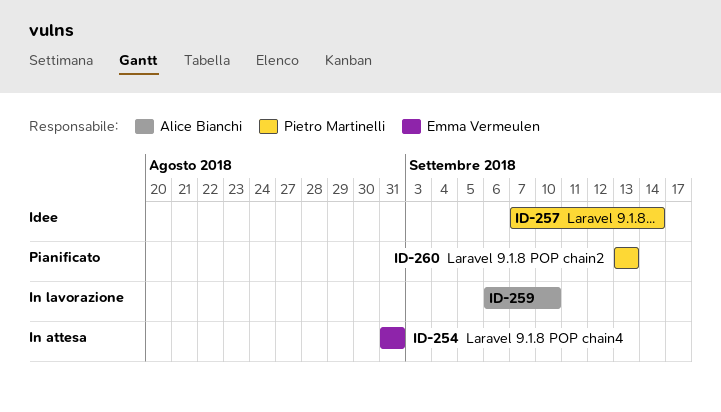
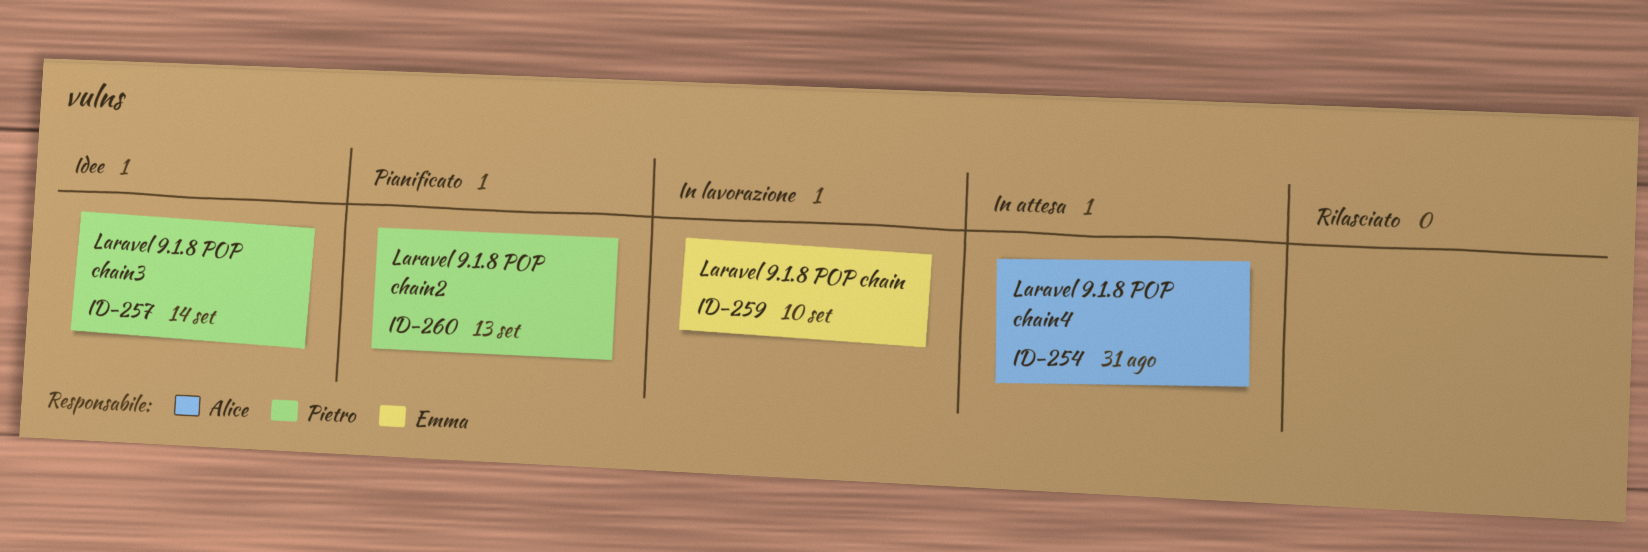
ID-254, owner: Emma Vermeulen -> Alice Bianchi
ID-259, owner: Alice Bianchi -> Emma Vermeulen

